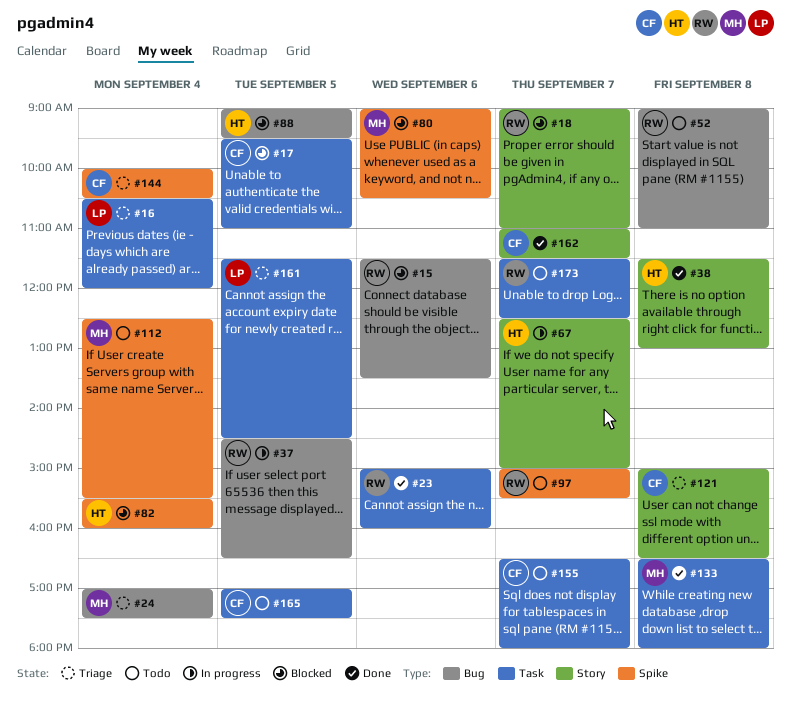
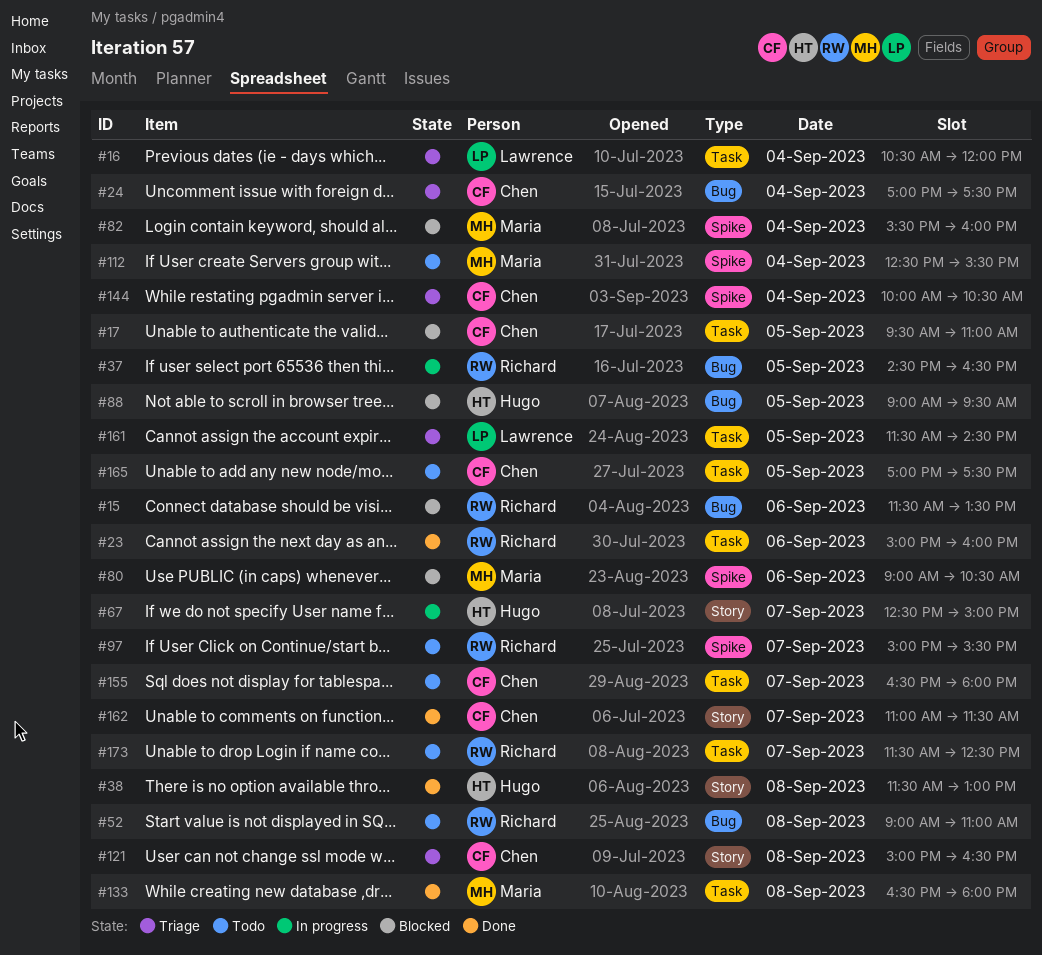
#18: present -> none
#24, owner: Maria -> Chen
#82, owner: Hugo -> Maria

